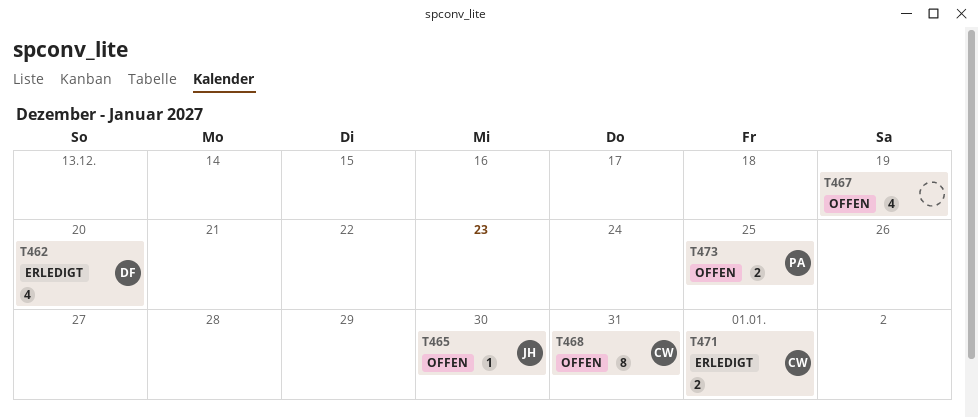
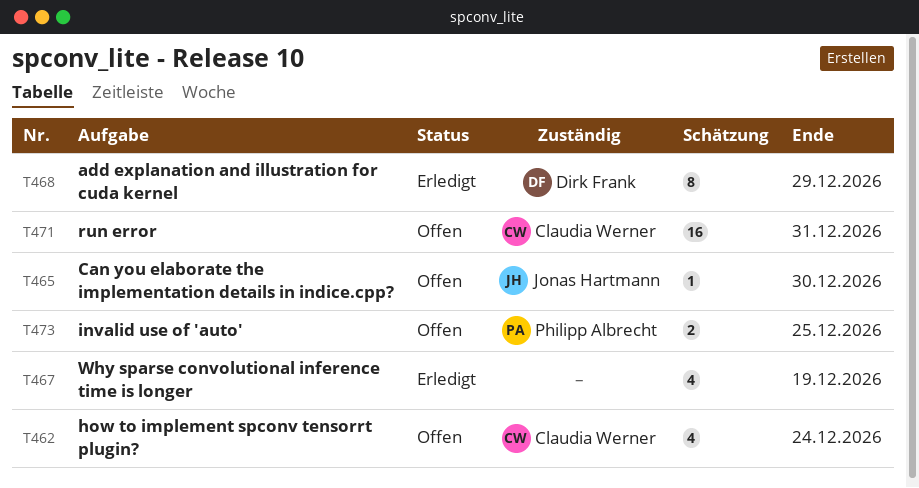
T462, status: Erledigt -> Offen
T462, owner: Dirk Frank -> Claudia Werner
T462, due: Dec 20 -> Dec 24
T467, status: Offen -> Erledigt
T468, status: Offen -> Erledigt
T468, owner: Claudia Werner -> Dirk Frank
T468, due: Dec 31 -> Dec 29
T471, status: Erledigt -> Offen
T471, estimate: 2 -> 16
T471, due: Jan 1 -> Dec 31

